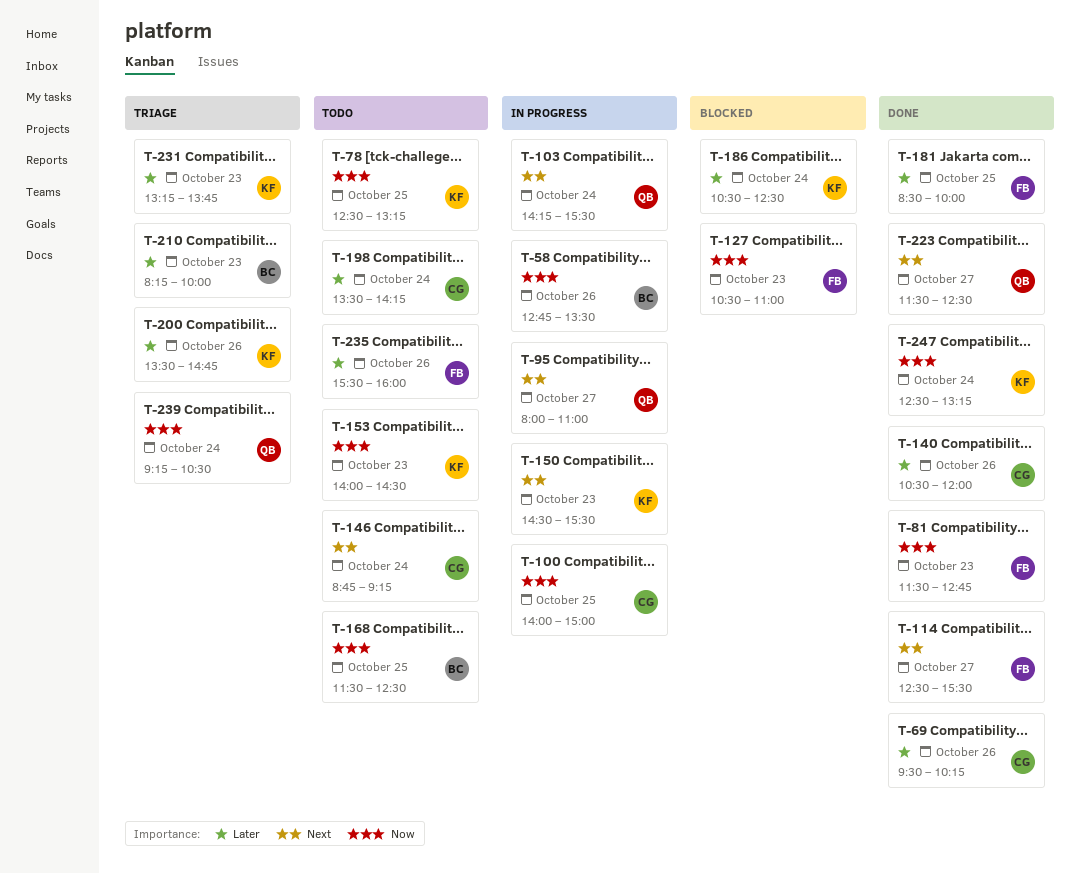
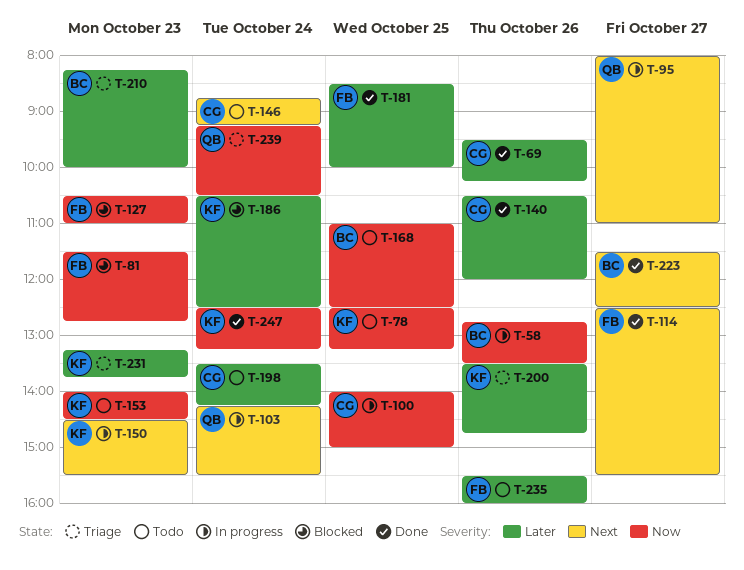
T-81, status: Done -> Blocked
T-168, begins: 11:30 -> 11:00
T-223, owner: QB -> BC

